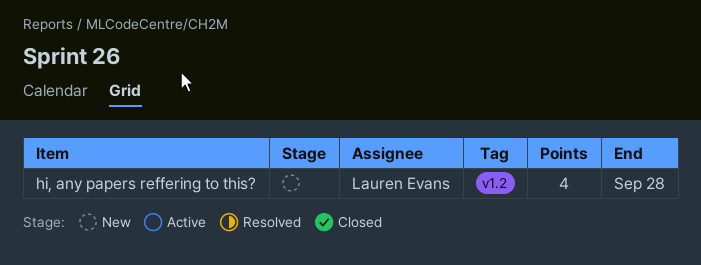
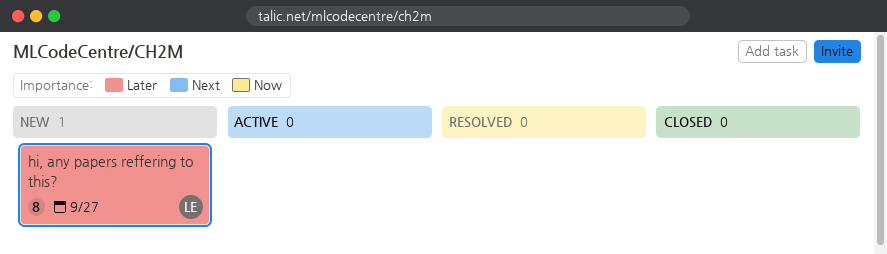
hi, any papers reffering to this?, estimate: 4 -> 8
hi, any papers reffering to this?, due: Sep 28 -> Sep 27

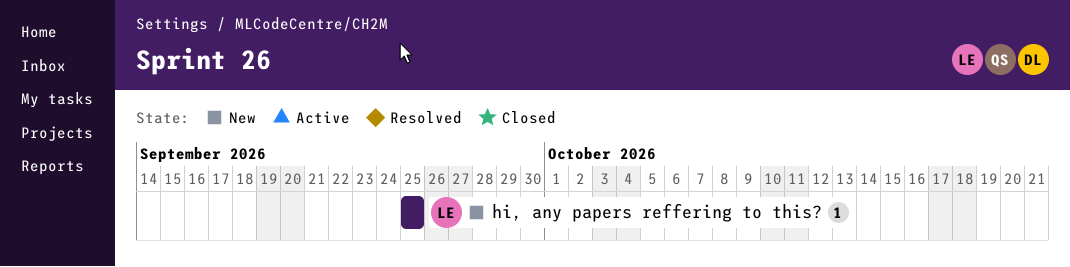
hi, any papers reffering to this?, estimate: 8 -> 1
hi, any papers reffering to this?, due: Sep 27 -> Sep 25

